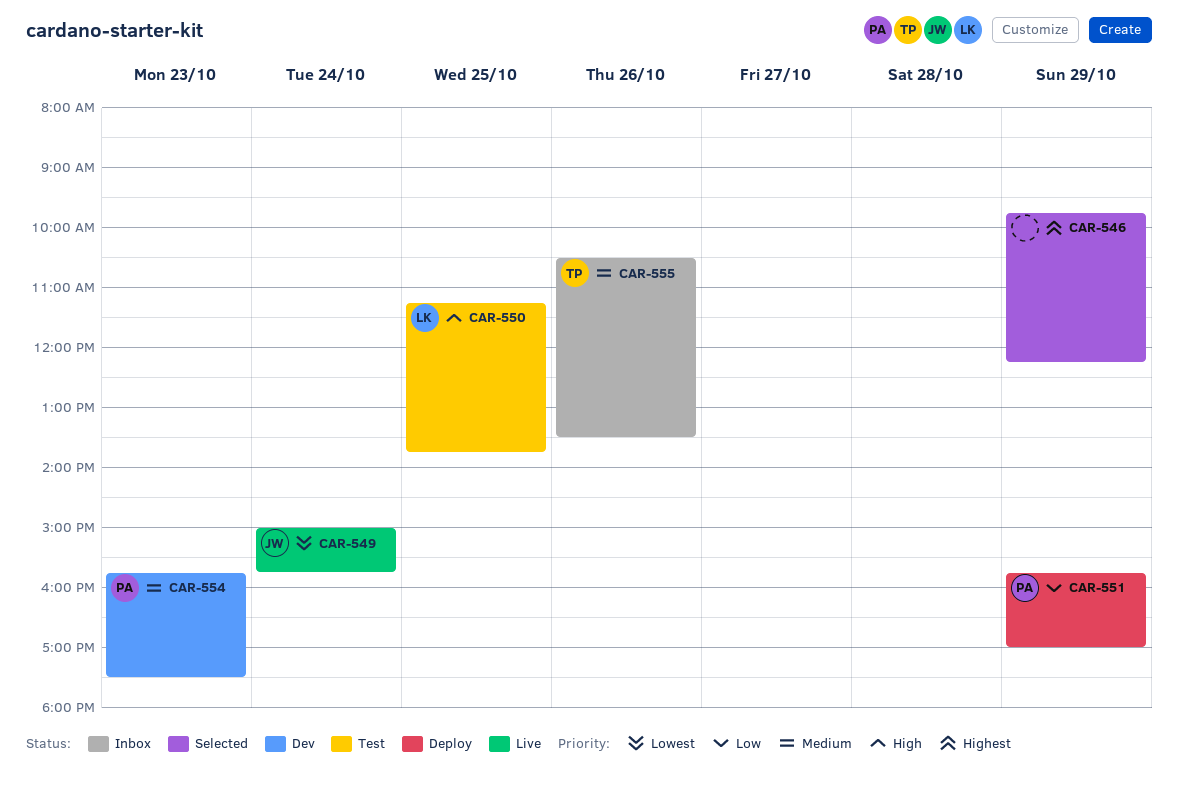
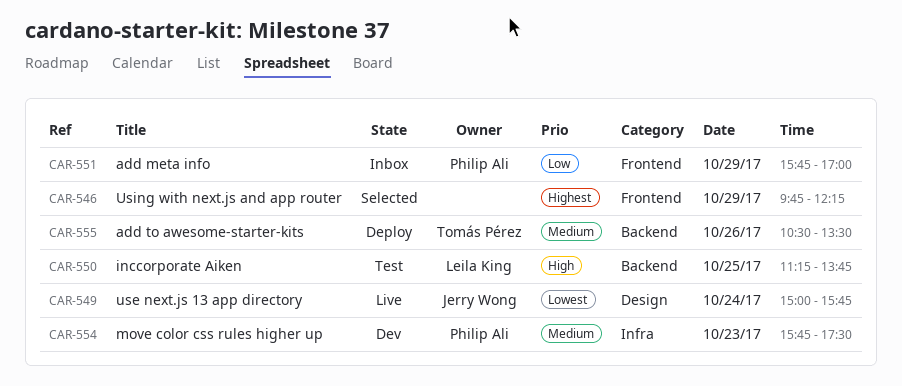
CAR-551, status: Deploy -> Inbox
CAR-555, status: Inbox -> Deploy

